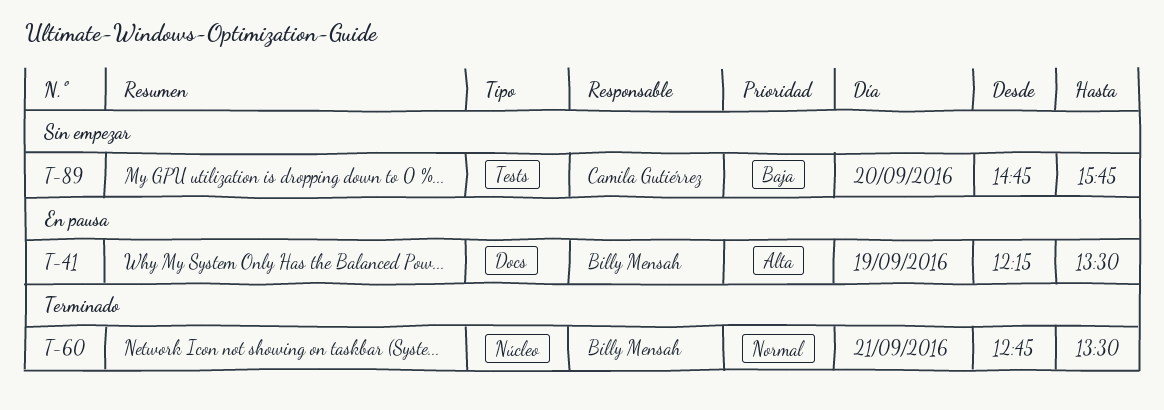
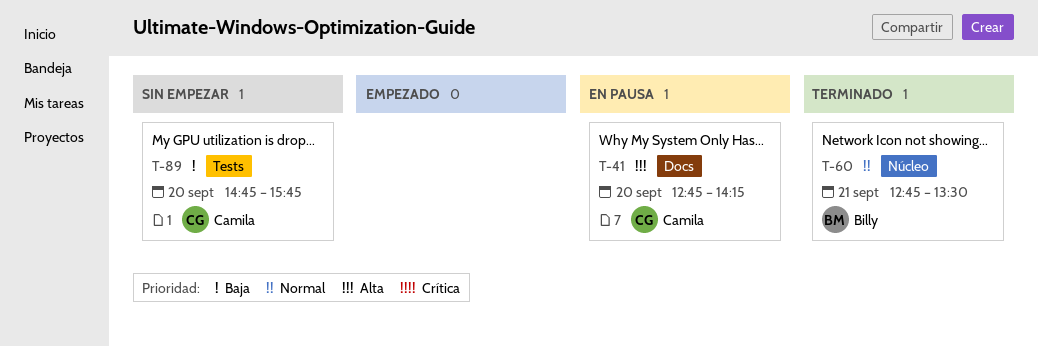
T-41, owner: Billy Mensah -> Camila Gutiérrez
T-41, day: Sep 19 -> Sep 20
T-41, begins: 12:15 -> 12:45
T-41, ends: 13:30 -> 14:15

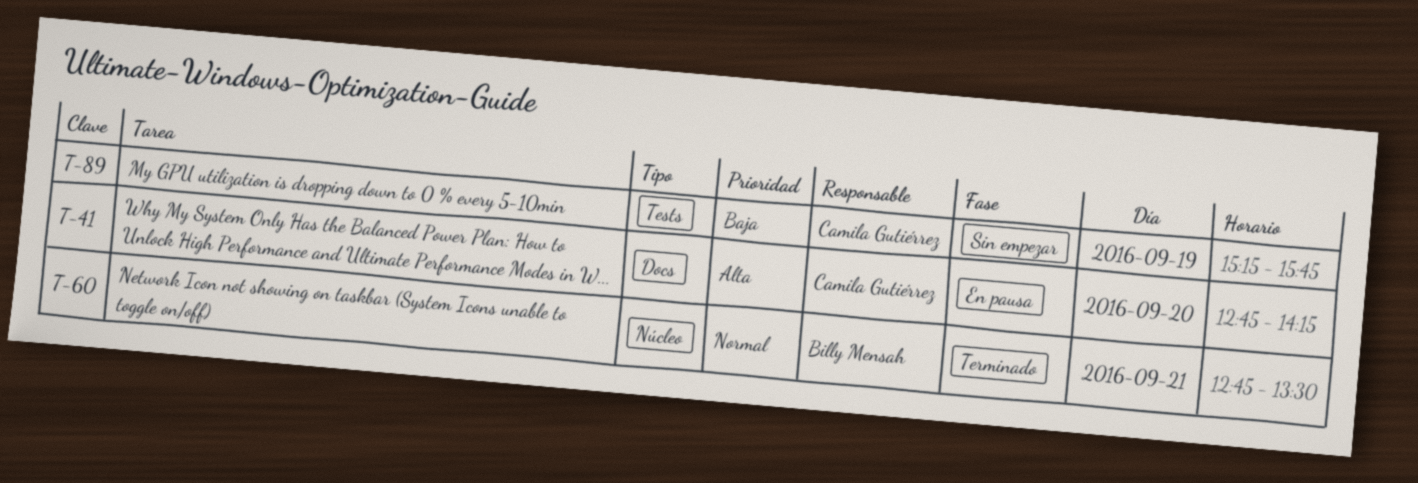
T-89, day: Sep 20 -> Sep 19
T-89, begins: 14:45 -> 15:15

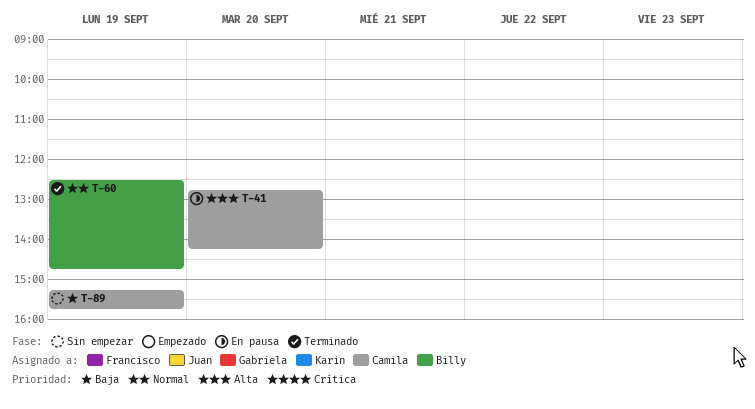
T-60, day: Sep 21 -> Sep 19
T-60, begins: 12:45 -> 12:30
T-60, ends: 13:30 -> 14:45

